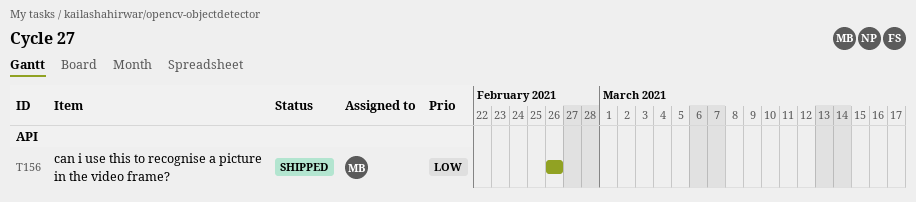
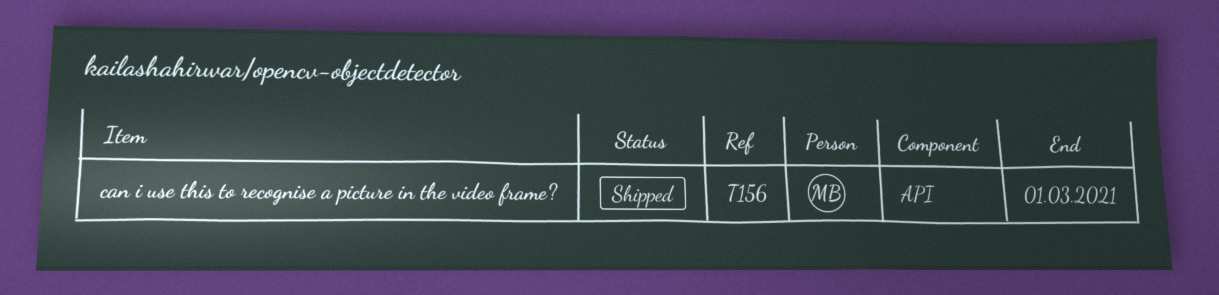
T156, due: Feb 26 -> Mar 1

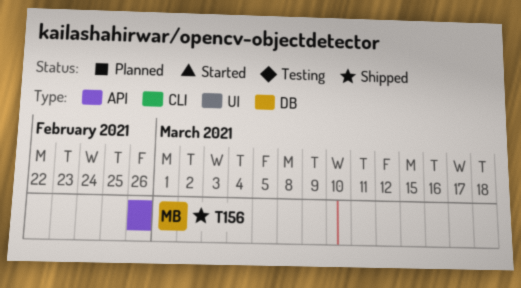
T156, due: Mar 1 -> Feb 26

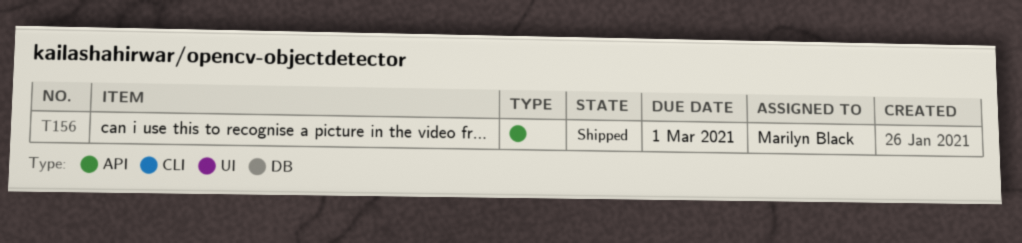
T156, due: Feb 26 -> Mar 1

